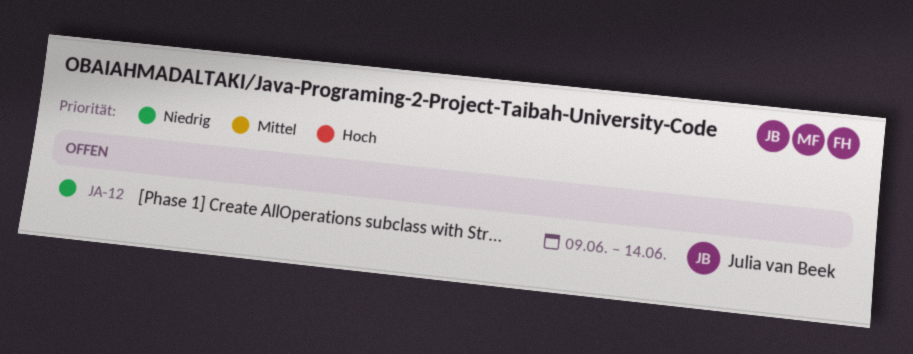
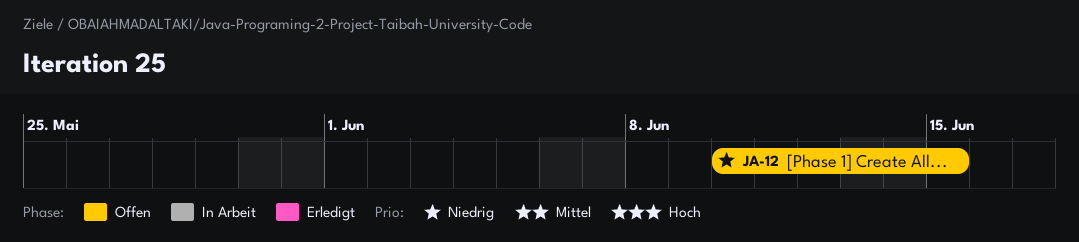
JA-12, start: Jun 9 -> Jun 10
JA-12, due: Jun 14 -> Jun 15

